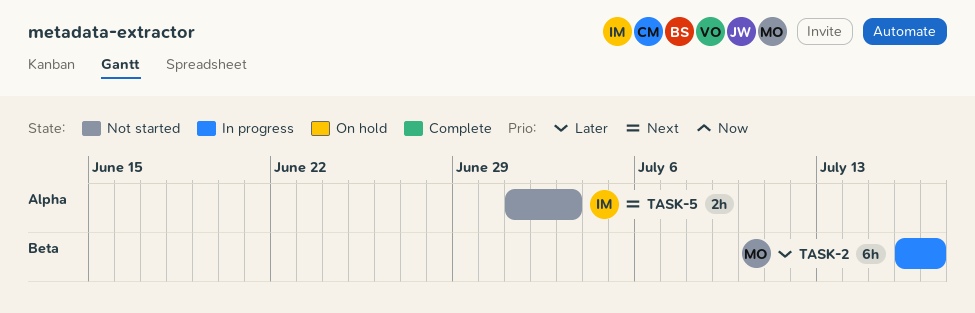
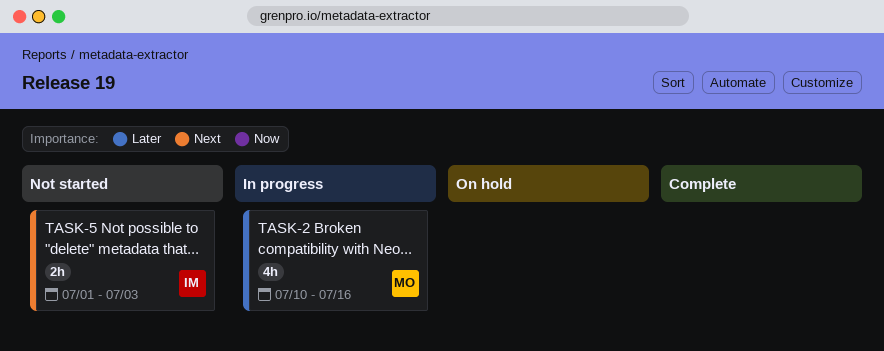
TASK-2, estimate: 6h -> 4h
TASK-2, start: Jul 16 -> Jul 10
TASK-2, due: Jul 17 -> Jul 16

